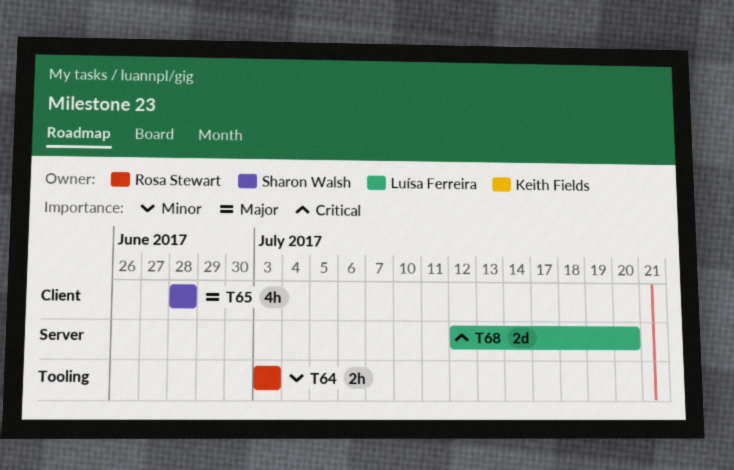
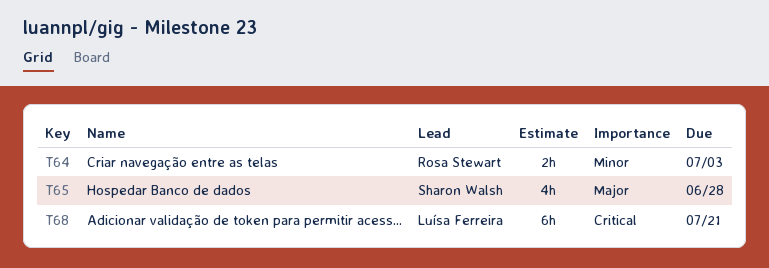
T68, estimate: 2d -> 6h
T68, due: Jul 20 -> Jul 21

